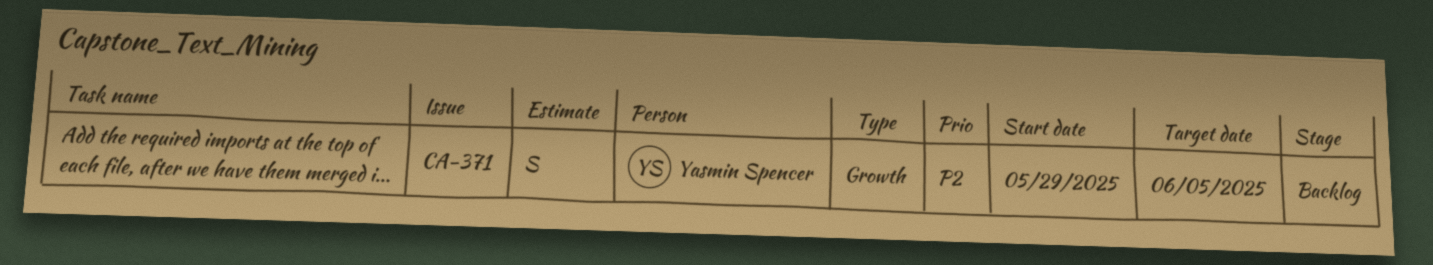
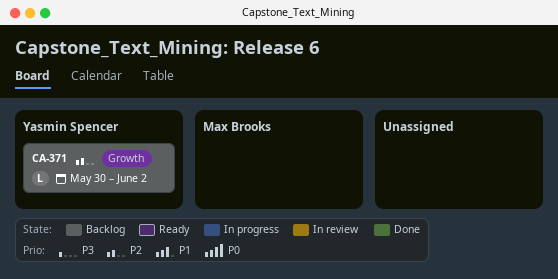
CA-371, estimate: S -> L
CA-371, start: May 29 -> May 30
CA-371, due: Jun 5 -> Jun 2

